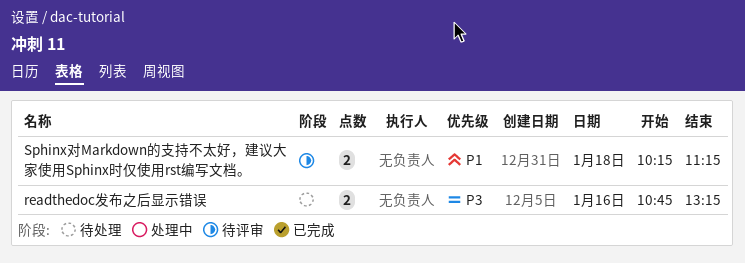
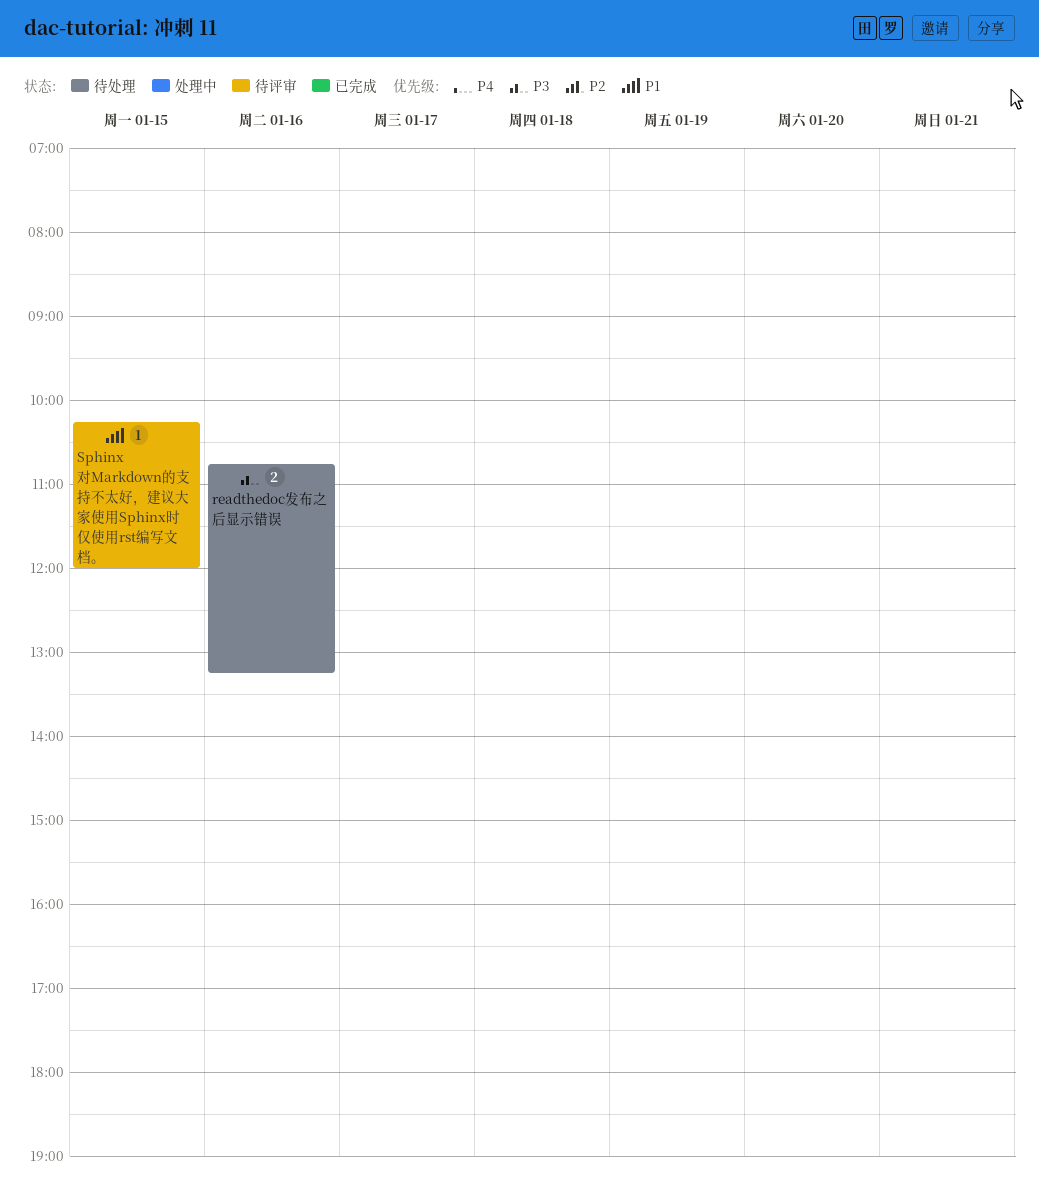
Sphinx对Markdown的支持不太好，建议大家使用Sphinx时仅使用rst编写文档。, estimate: 2 -> 1
Sphinx对Markdown的支持不太好，建议大家使用Sphinx时仅使用rst编写文档。, day: Jan 18 -> Jan 15
Sphinx对Markdown的支持不太好，建议大家使用Sphinx时仅使用rst编写文档。, ends: 11:15 -> 12:00

